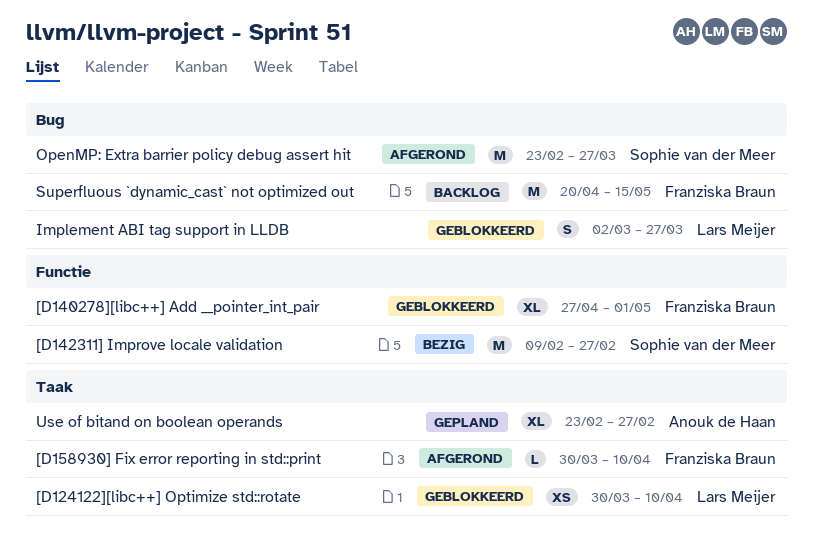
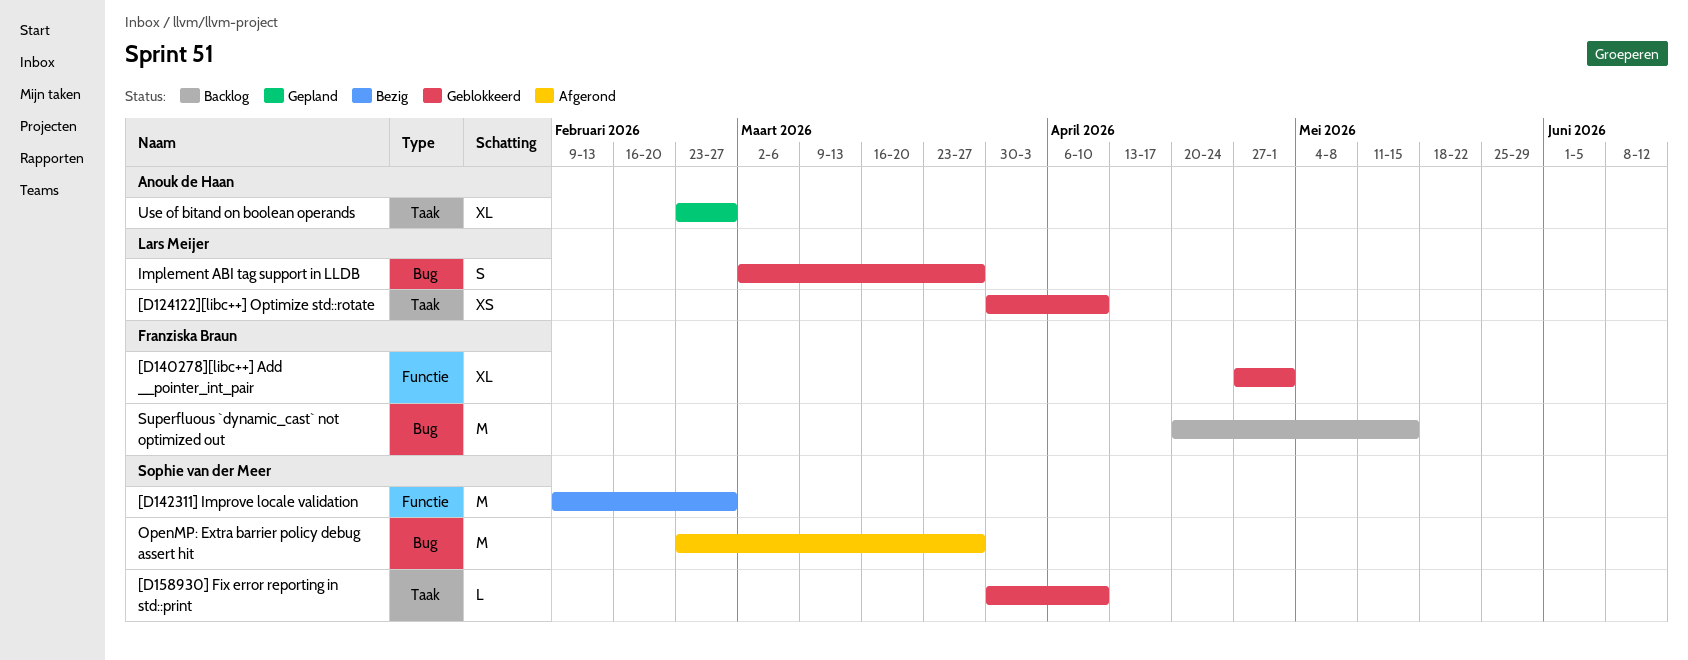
[D158930] Fix error reporting in std::print, status: Afgerond -> Geblokkeerd
[D158930] Fix error reporting in std::print, owner: Franziska Braun -> Sophie van der Meer

